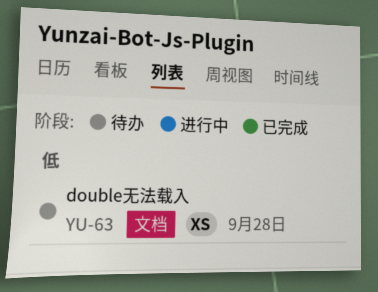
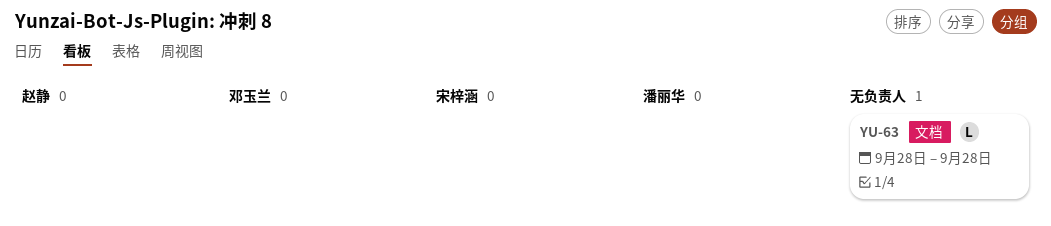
YU-63, estimate: XS -> L

